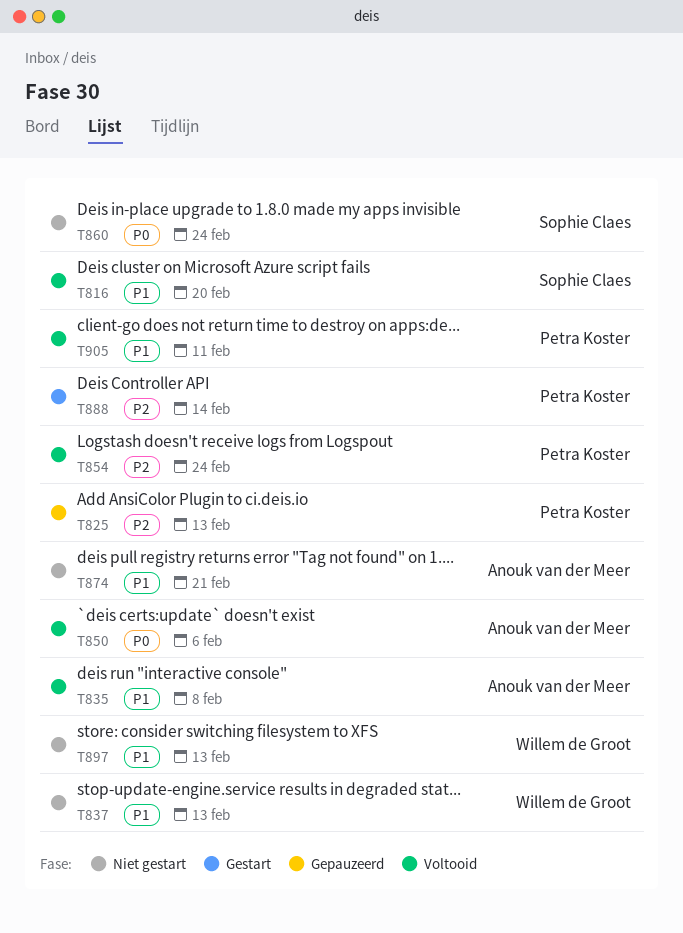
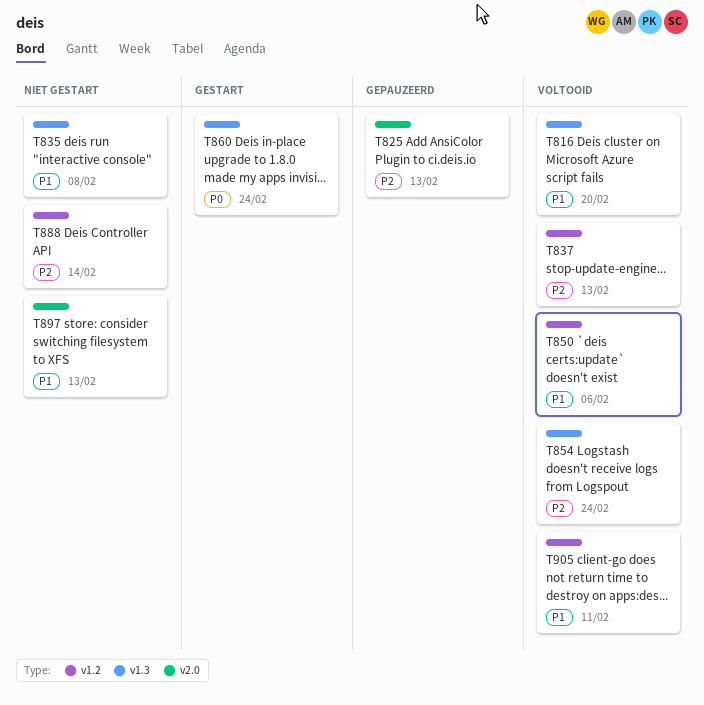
T835, status: Voltooid -> Niet gestart
T837, status: Niet gestart -> Voltooid
T837, priority: P1 -> P2
T850, priority: P0 -> P1
T860, status: Niet gestart -> Gestart
T874: present -> none
T888, status: Gestart -> Niet gestart

